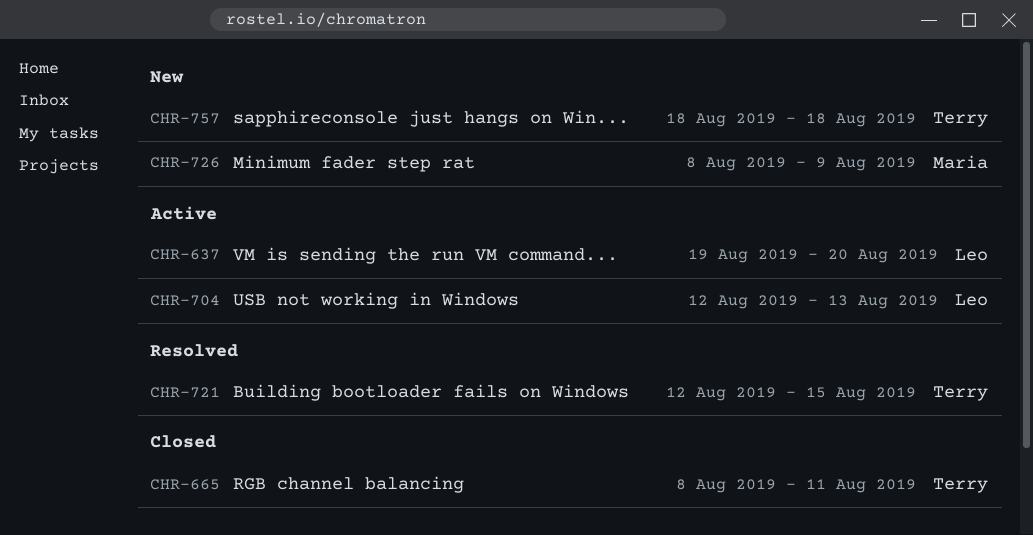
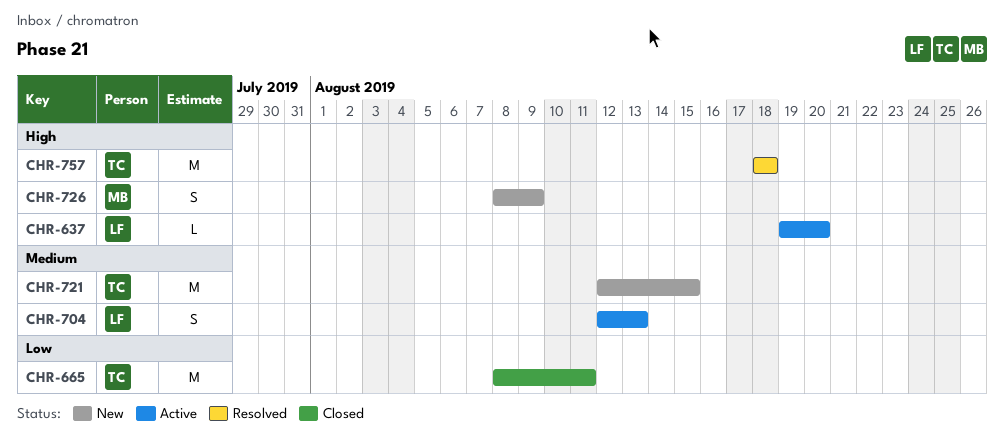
CHR-721, status: Resolved -> New
CHR-757, status: New -> Resolved

